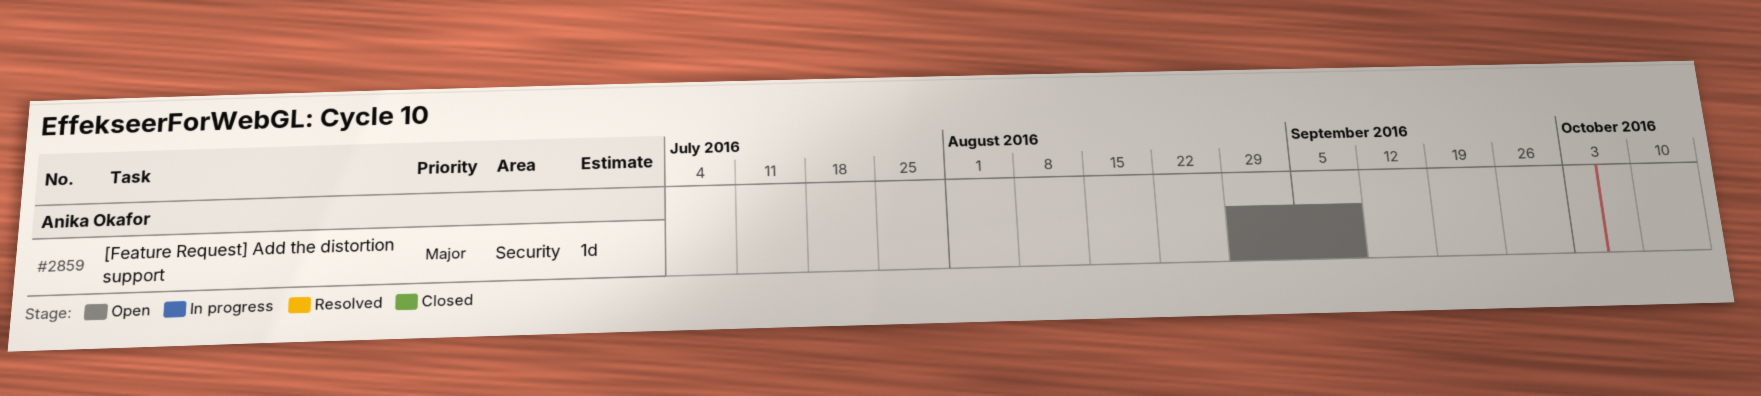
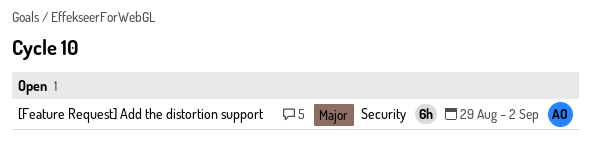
[Feature Request] Add the distortion support, estimate: 1d -> 6h
[Feature Request] Add the distortion support, due: Sep 9 -> Sep 2

